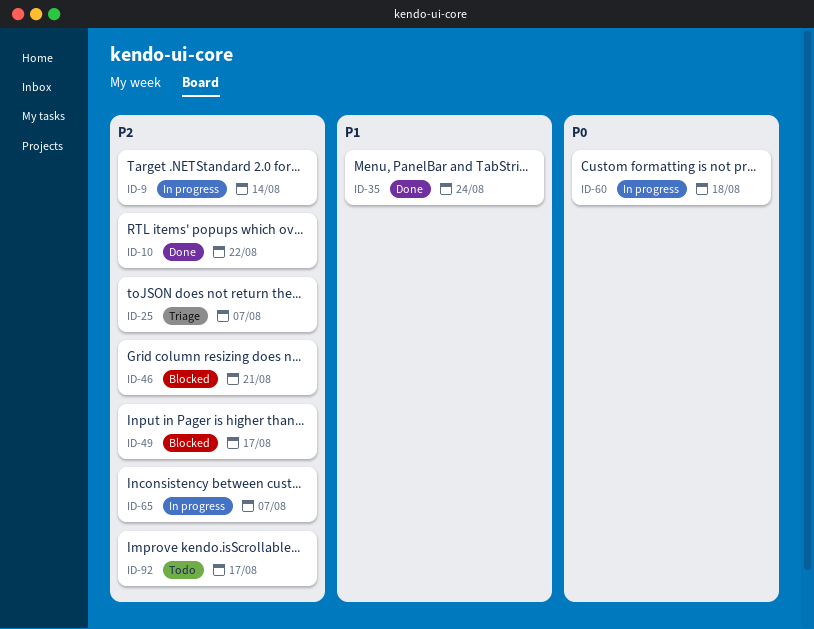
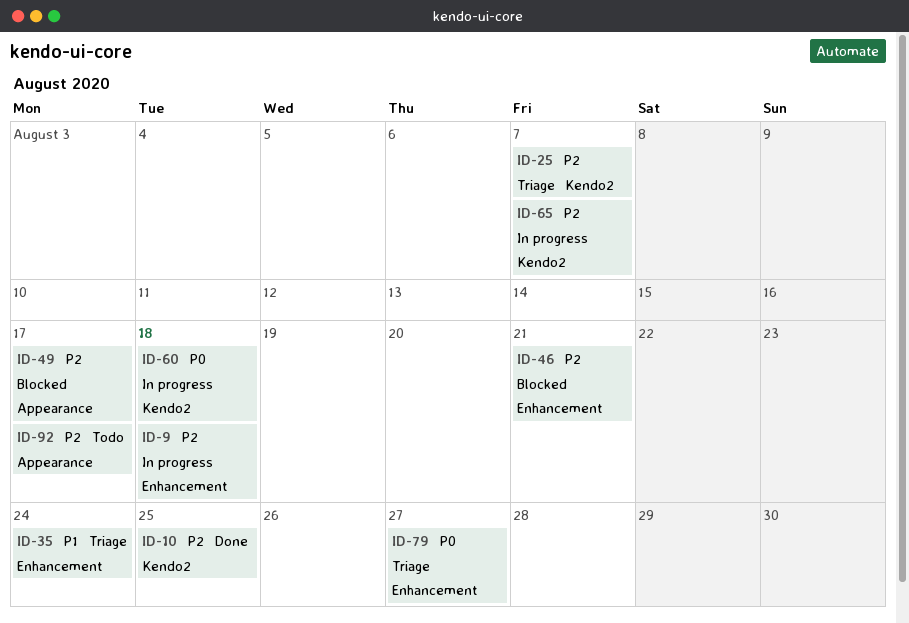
ID-9, due: Aug 14 -> Aug 18
ID-10, due: Aug 22 -> Aug 25
ID-35, status: Done -> Triage
ID-79: none -> present

